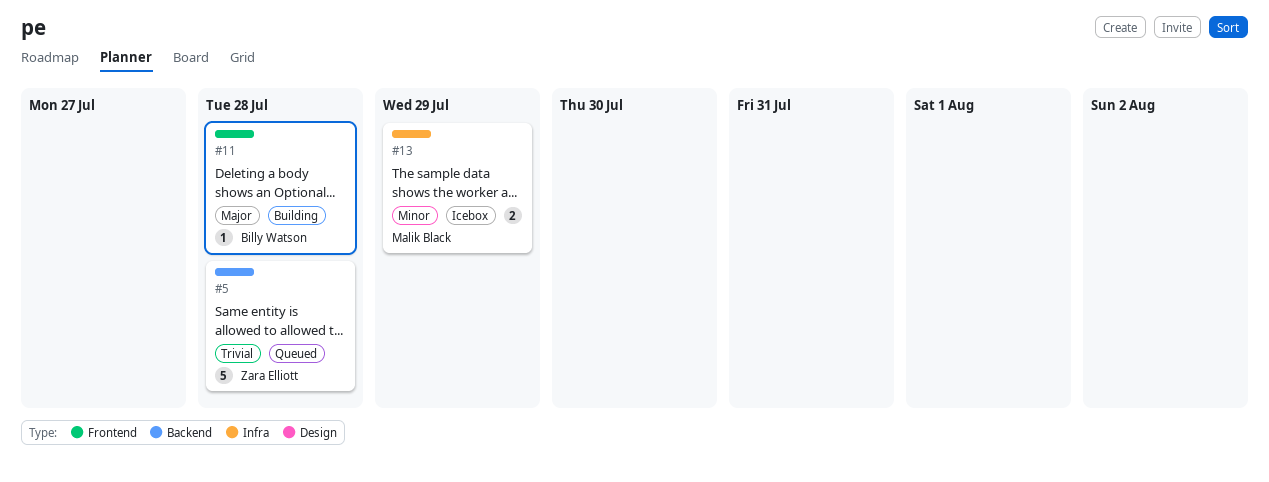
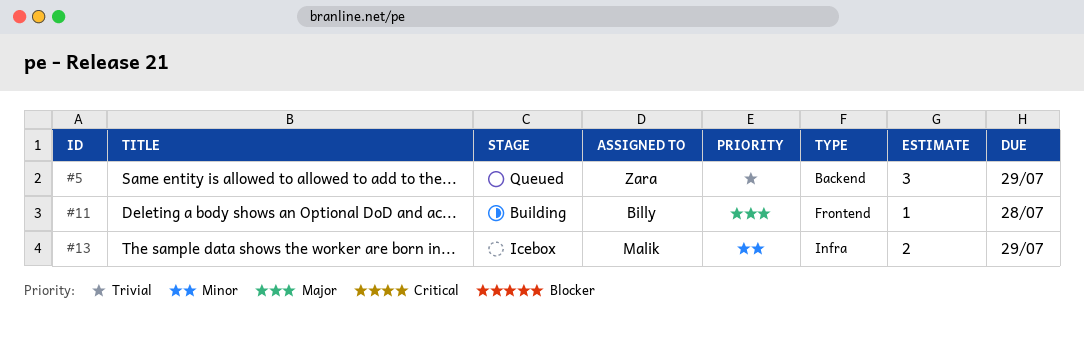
#5, estimate: 5 -> 3
#5, due: Jul 28 -> Jul 29

